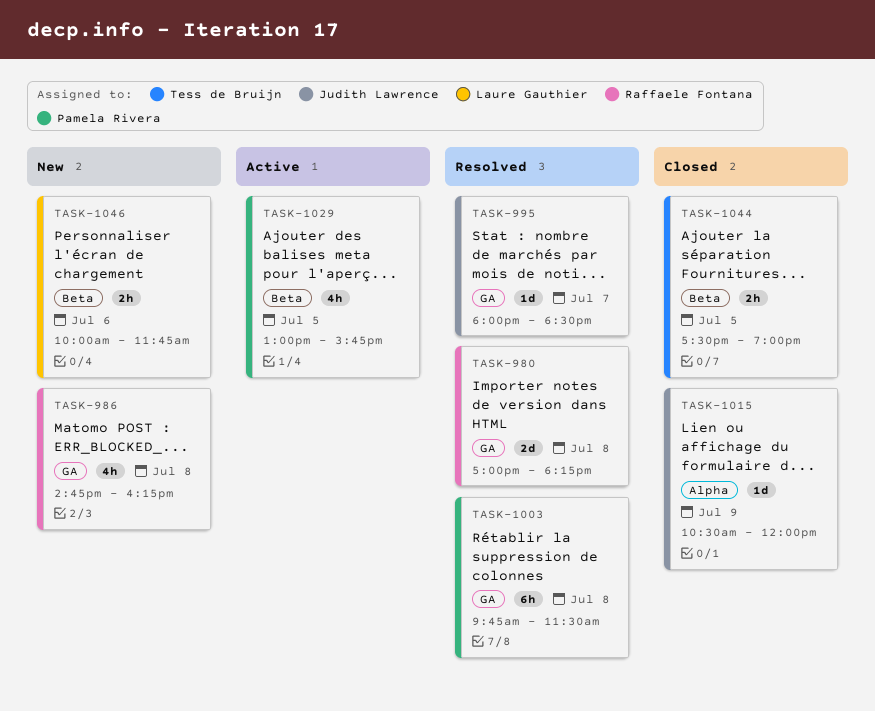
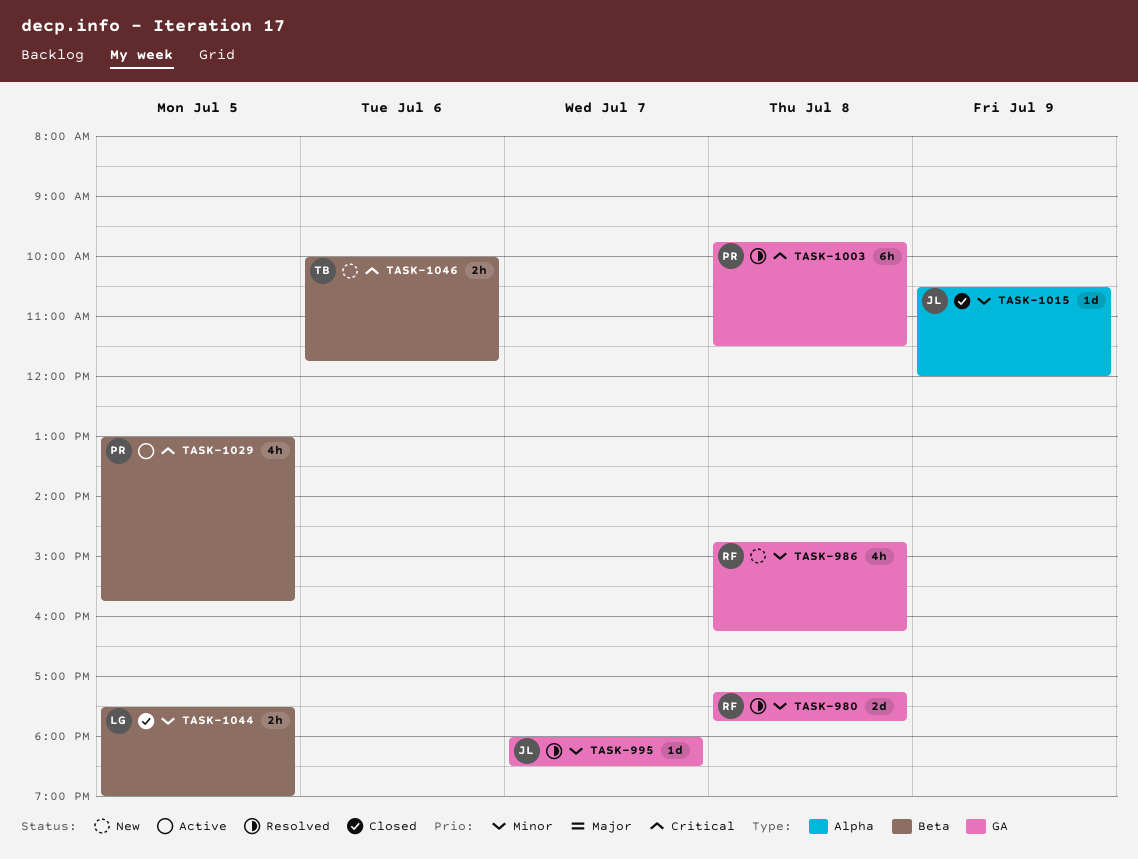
TASK-980, begins: 17:00 -> 17:15
TASK-980, ends: 18:15 -> 17:45
TASK-1044, owner: Tess de Bruijn -> Laure Gauthier
TASK-1046, owner: Laure Gauthier -> Tess de Bruijn

